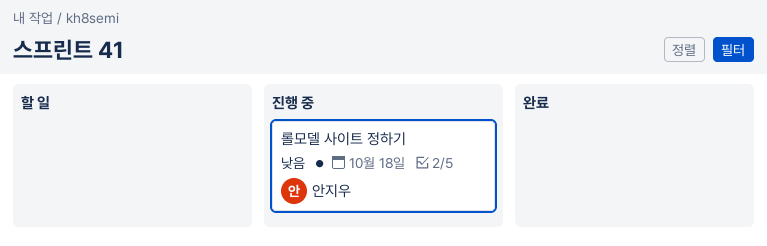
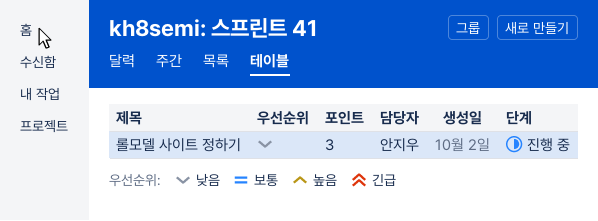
롤모델 사이트 정하기, estimate: 1 -> 3

